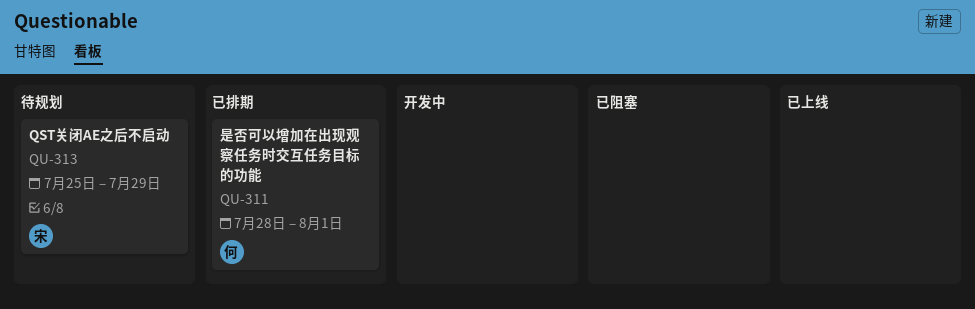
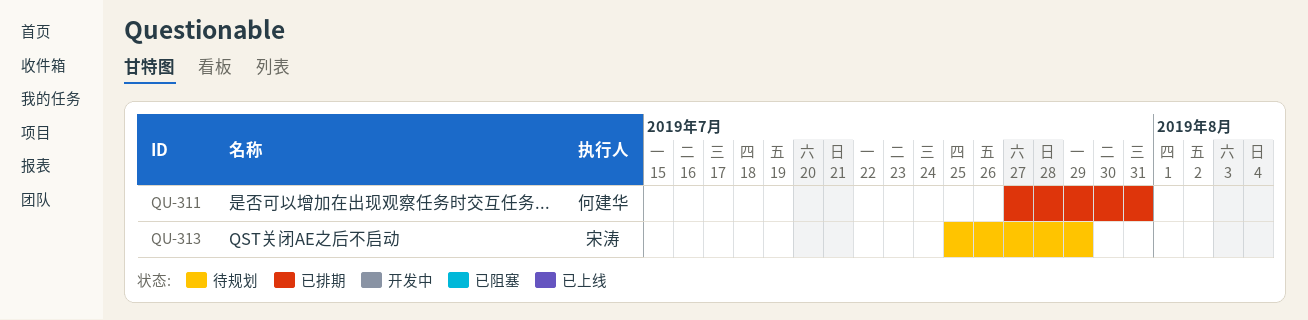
QU-311, start: Jul 28 -> Jul 27
QU-311, due: Aug 1 -> Jul 31

